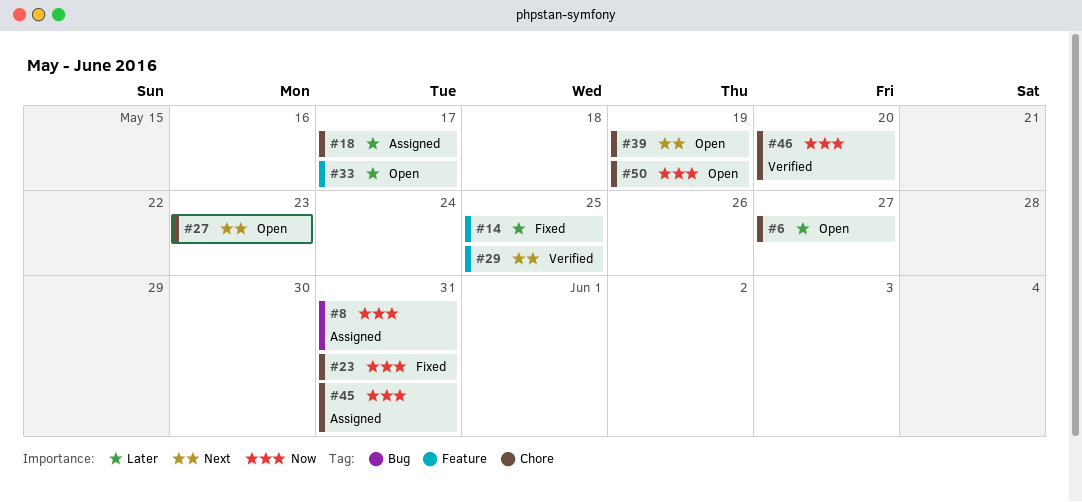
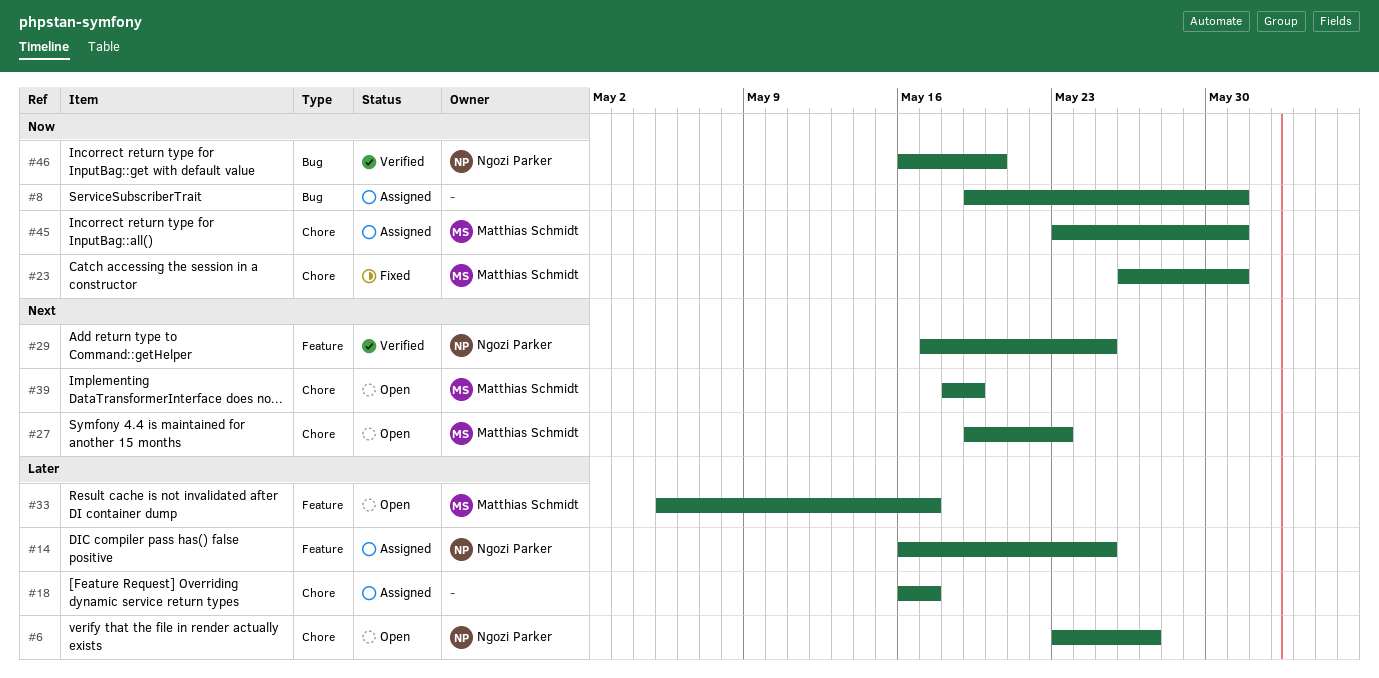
#14, status: Fixed -> Assigned
#46, label: Chore -> Bug
#50: present -> none

